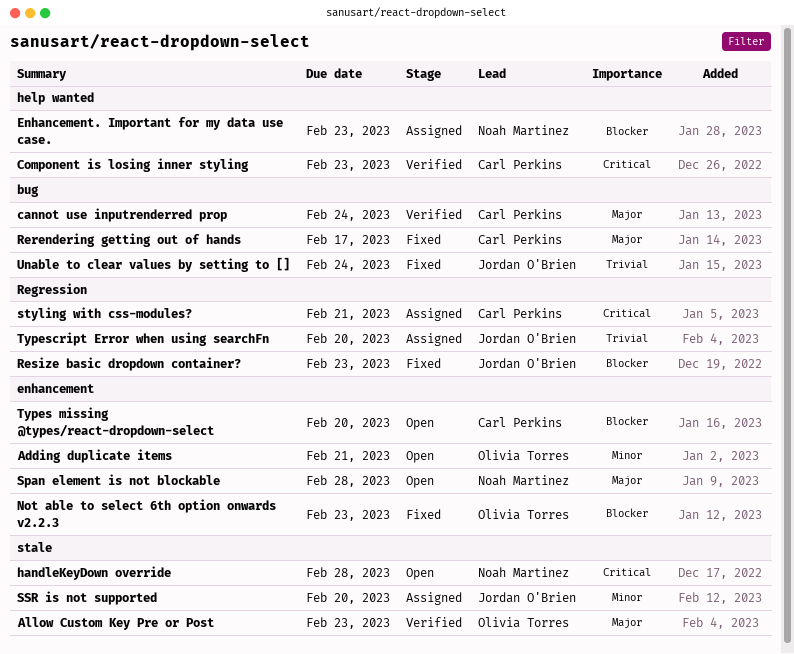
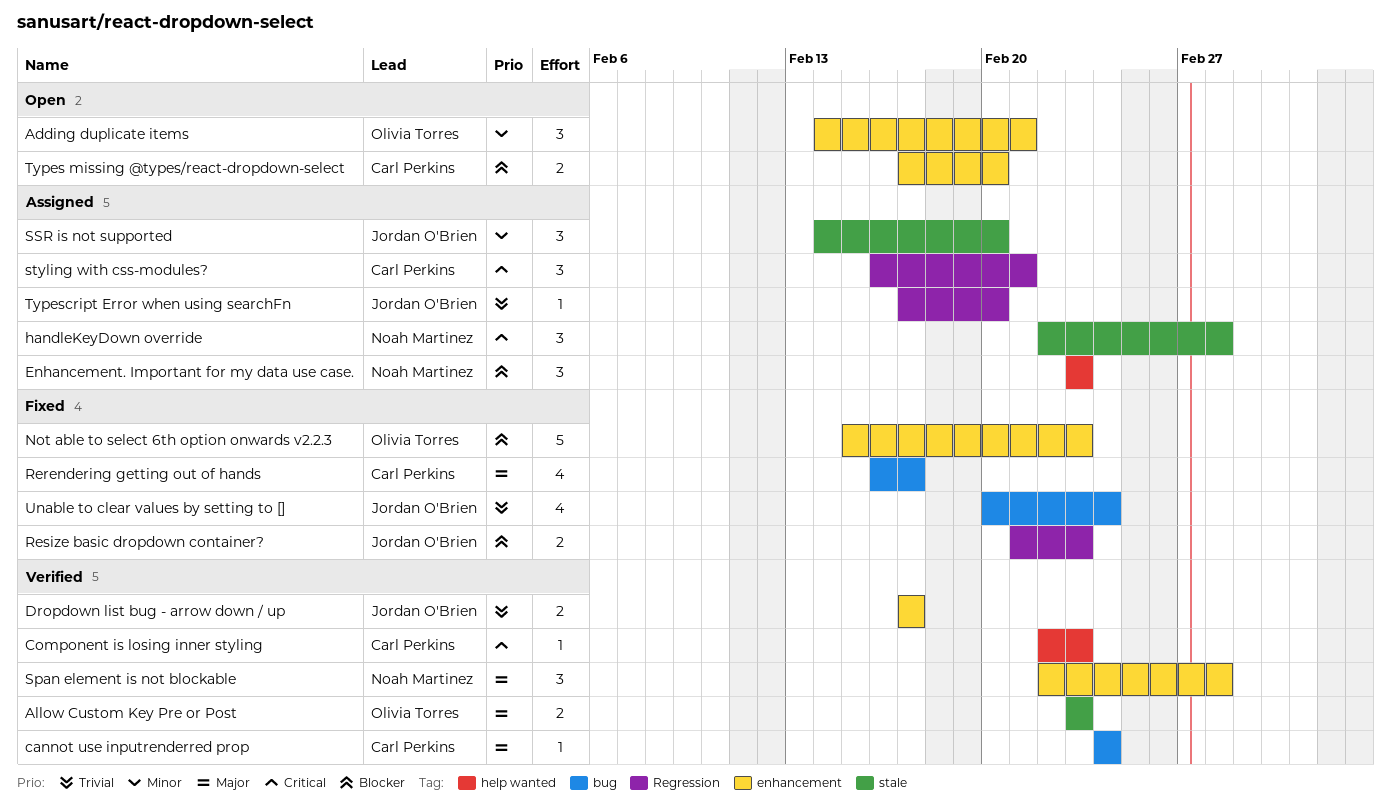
Dropdown list bug - arrow down / up: none -> present
handleKeyDown override, status: Open -> Assigned
Span element is not blockable, status: Open -> Verified

